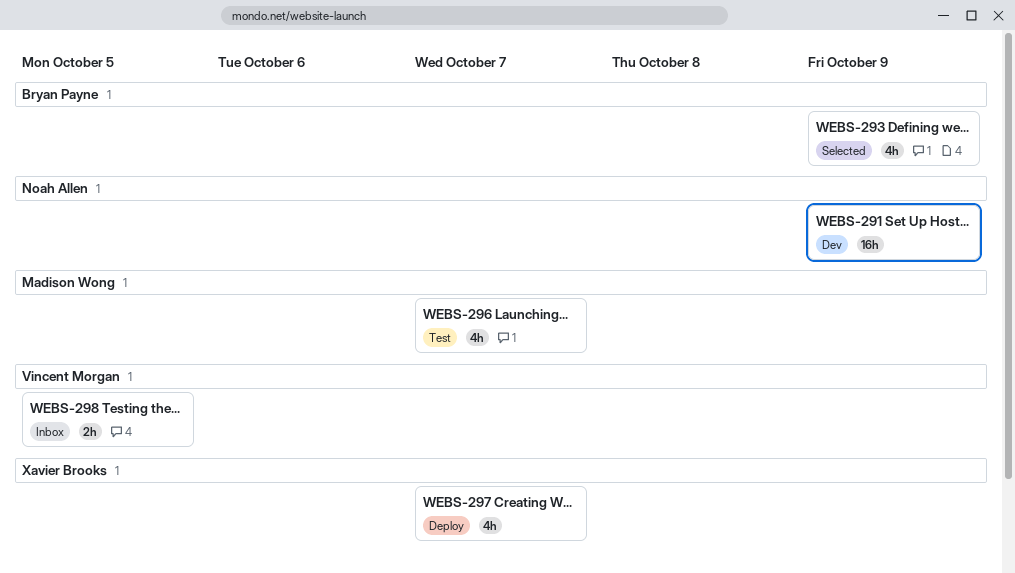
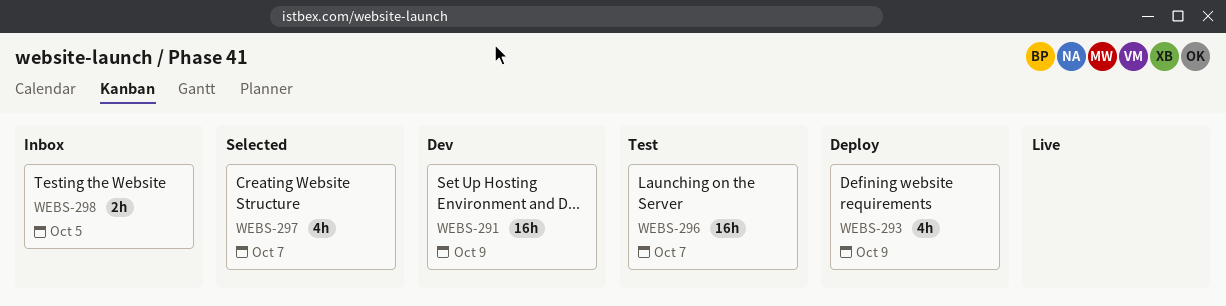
WEBS-293, status: Selected -> Deploy
WEBS-296, estimate: 4h -> 16h
WEBS-297, status: Deploy -> Selected

